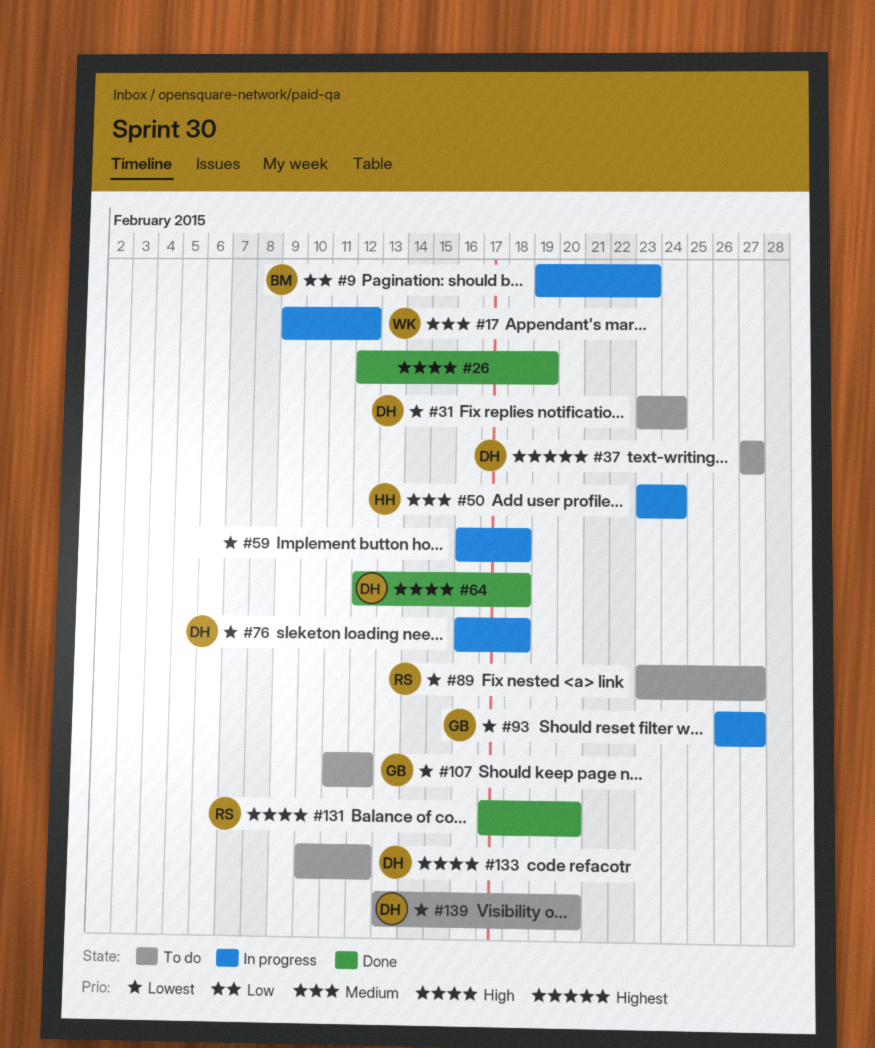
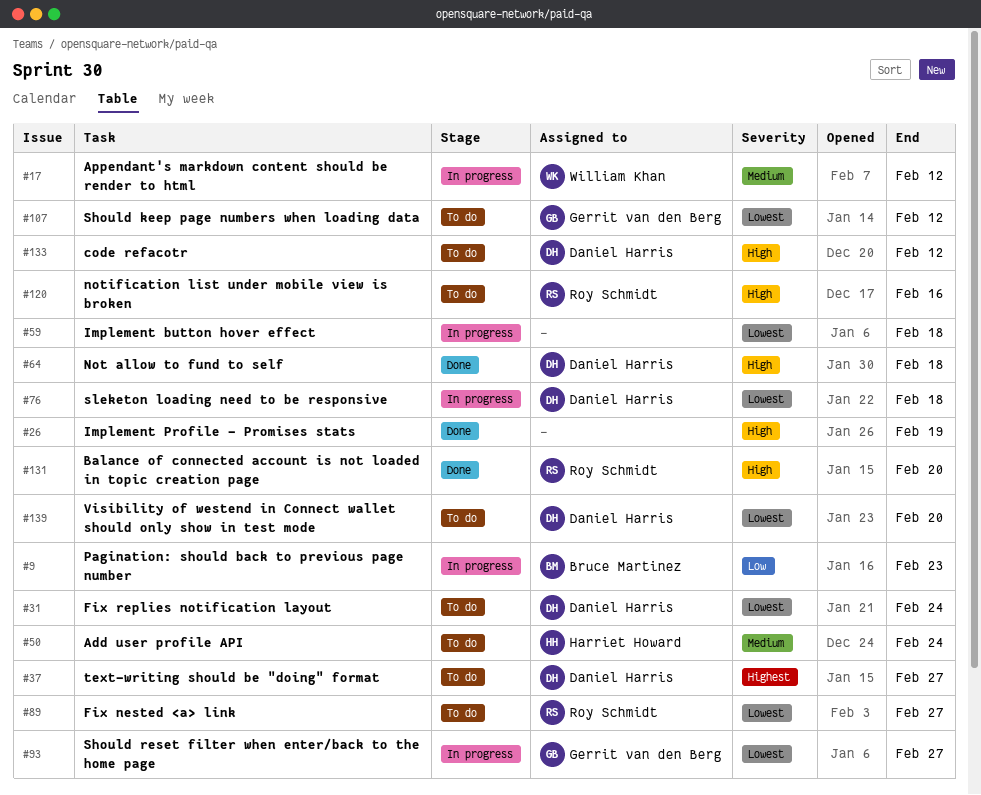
#50, status: In progress -> To do
#120: none -> present

